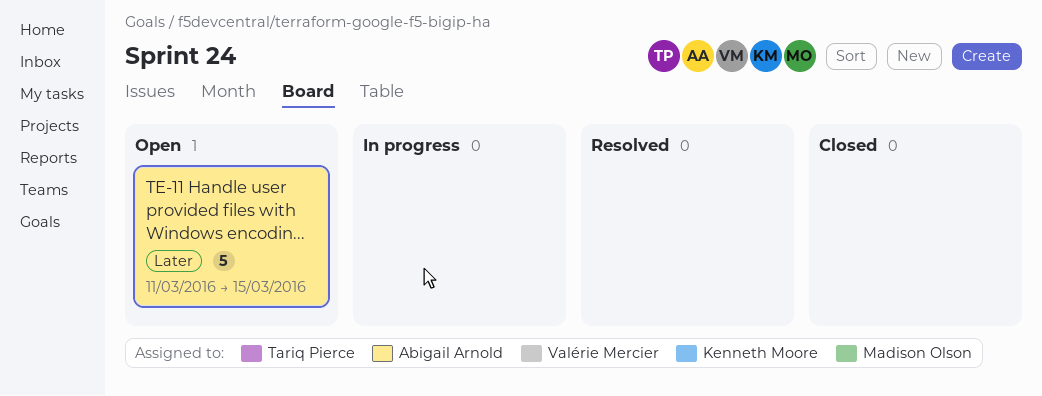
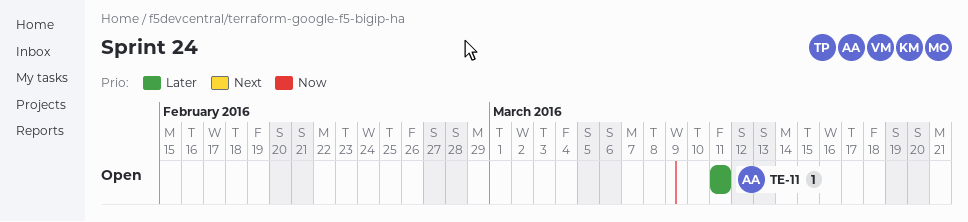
TE-11, estimate: 5 -> 1
TE-11, due: Mar 15 -> Mar 11

